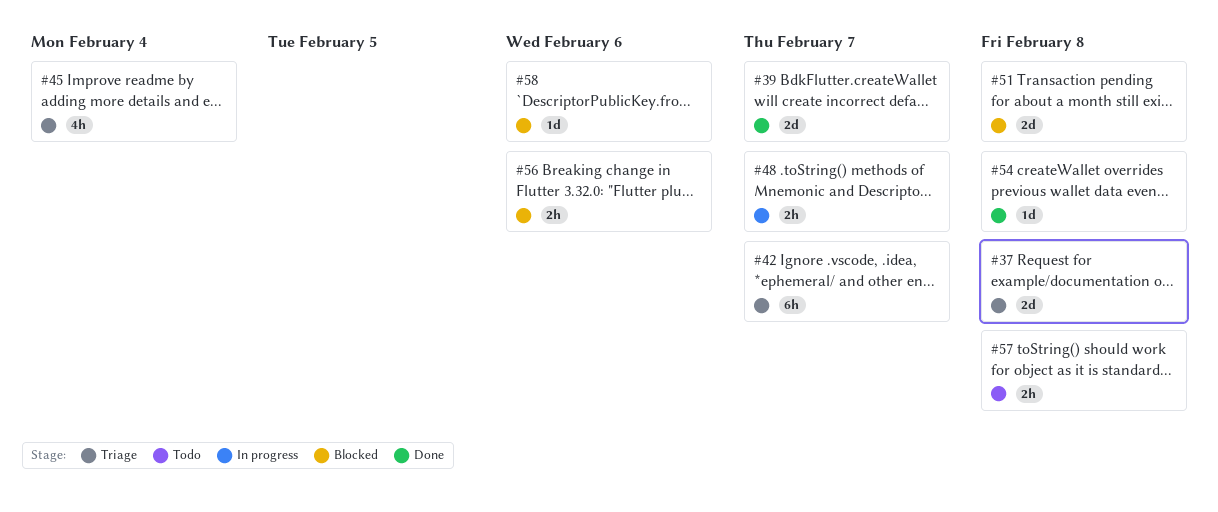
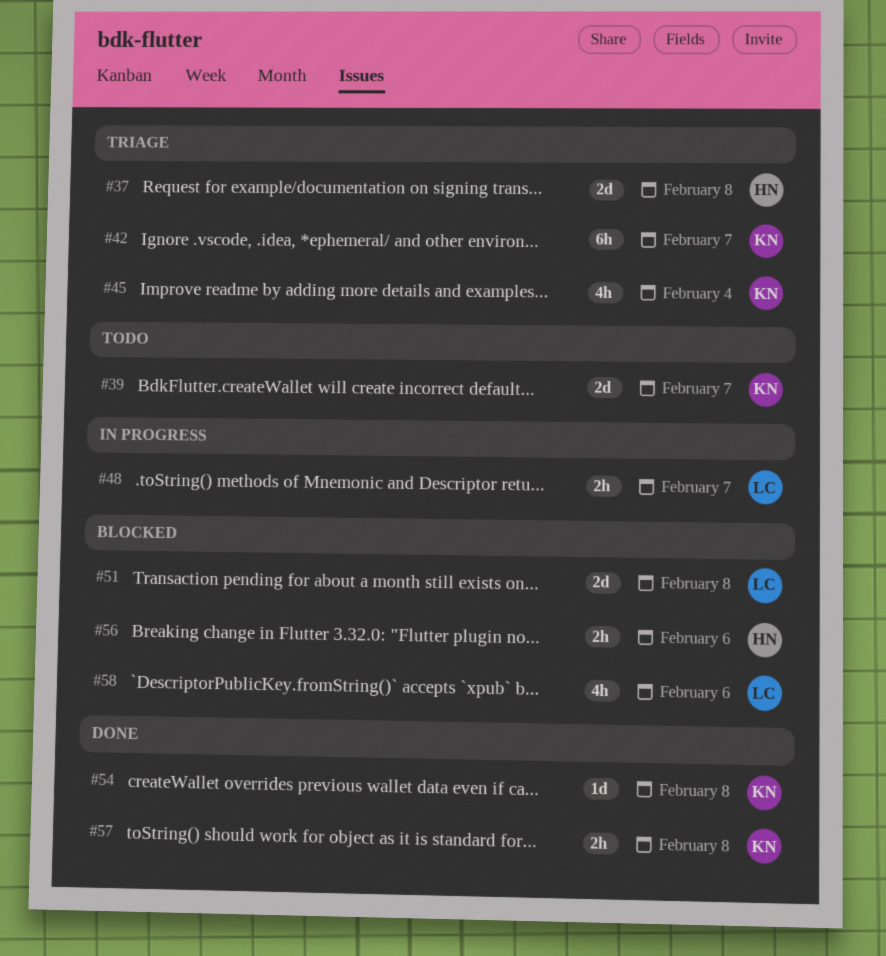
#39, status: Done -> Todo
#57, status: Todo -> Done
#58, estimate: 1d -> 4h

